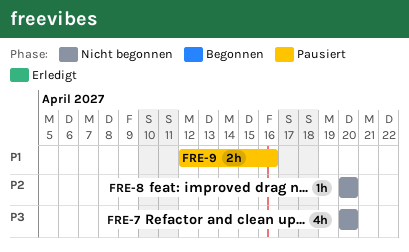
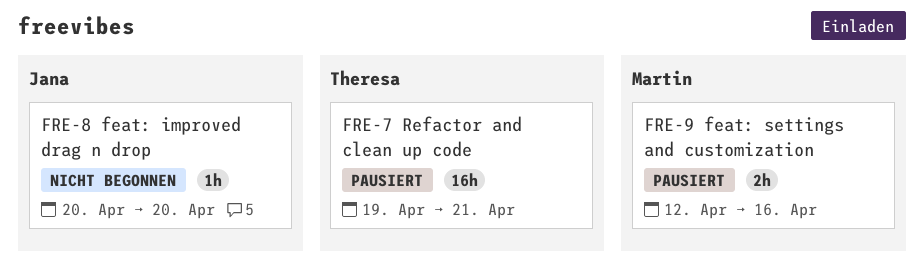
FRE-7, status: Nicht begonnen -> Pausiert
FRE-7, estimate: 4h -> 16h
FRE-7, start: Apr 20 -> Apr 19
FRE-7, due: Apr 20 -> Apr 21

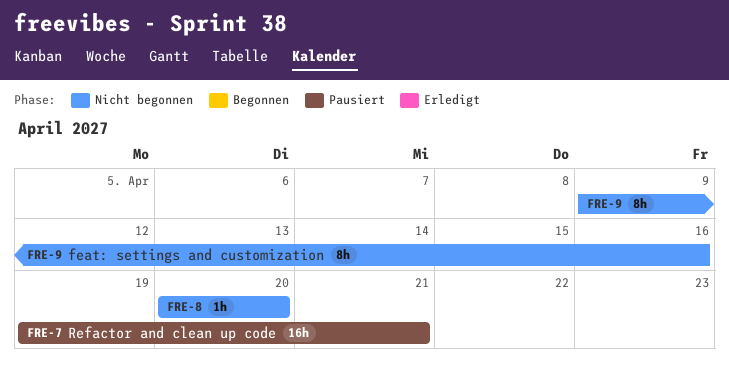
FRE-9, status: Pausiert -> Nicht begonnen
FRE-9, estimate: 2h -> 8h
FRE-9, start: Apr 12 -> Apr 9

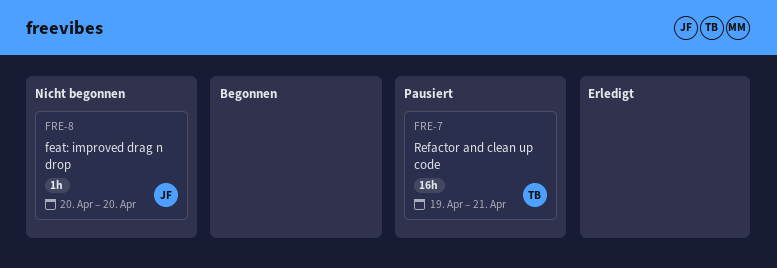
FRE-9: present -> none

